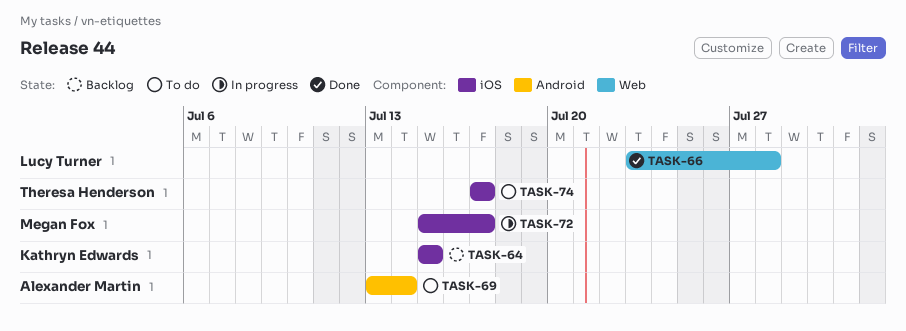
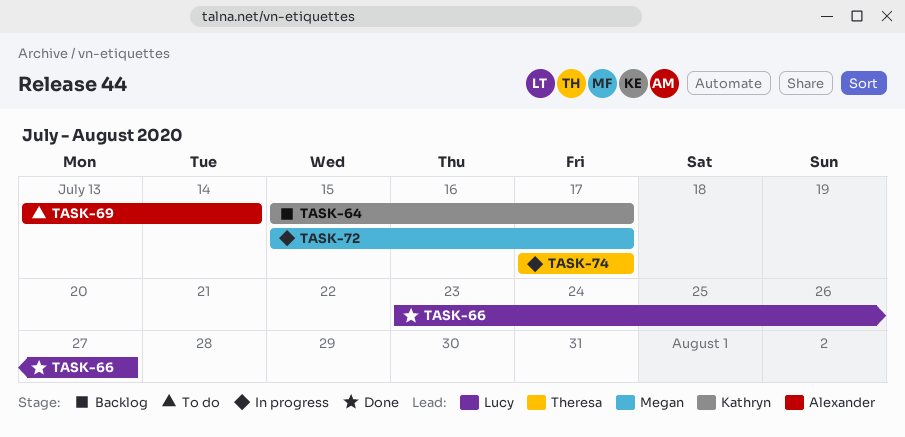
TASK-64, due: Jul 15 -> Jul 17
TASK-66, due: Jul 28 -> Jul 27
TASK-74, status: To do -> In progress

